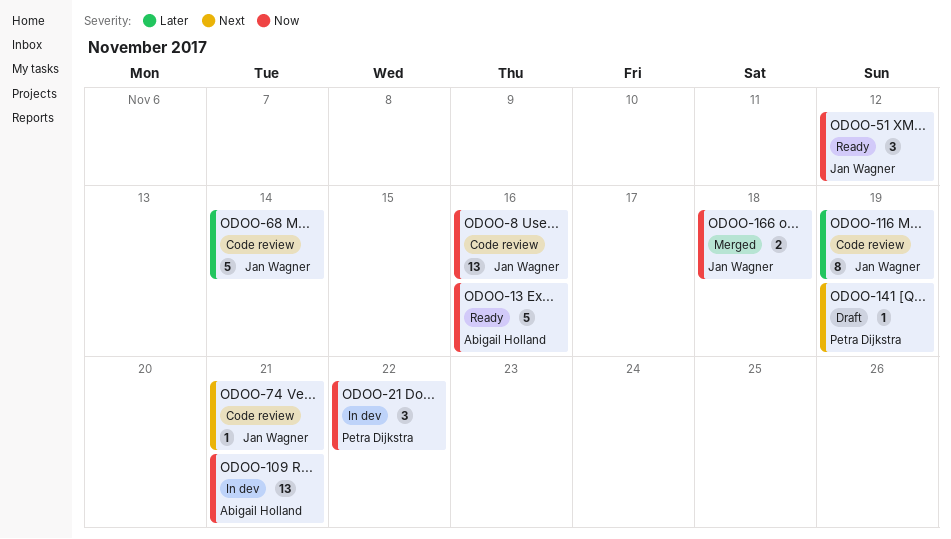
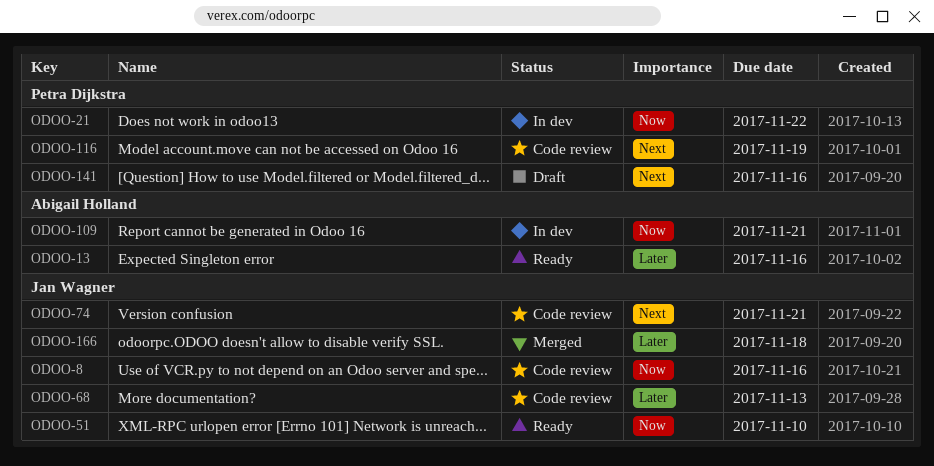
ODOO-13, priority: Now -> Later
ODOO-51, due: Nov 12 -> Nov 10
ODOO-68, due: Nov 14 -> Nov 13
ODOO-116, owner: Jan Wagner -> Petra Dijkstra
ODOO-116, priority: Later -> Next
ODOO-141, due: Nov 19 -> Nov 16
ODOO-166, priority: Now -> Later

